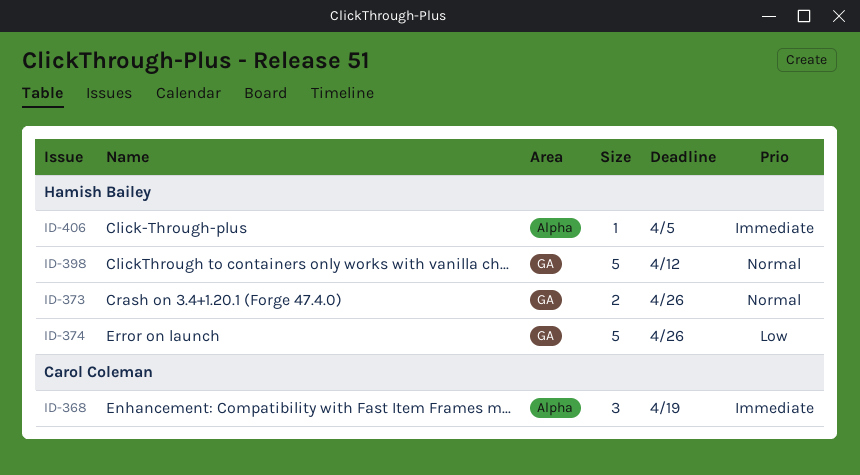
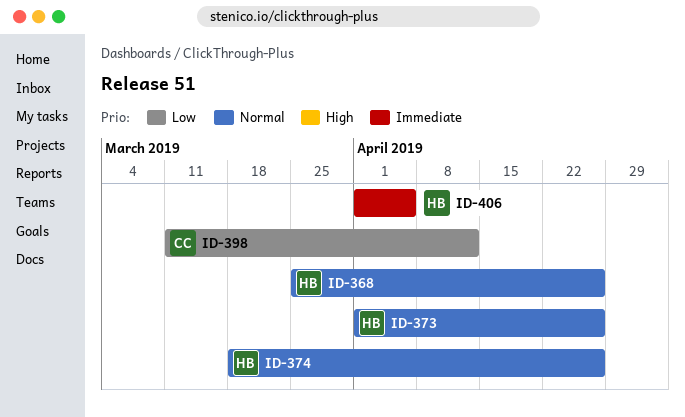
ID-368, owner: Carol Coleman -> Hamish Bailey
ID-368, priority: Immediate -> Normal
ID-368, due: Apr 19 -> Apr 26
ID-374, priority: Low -> Normal
ID-398, owner: Hamish Bailey -> Carol Coleman
ID-398, priority: Normal -> Low

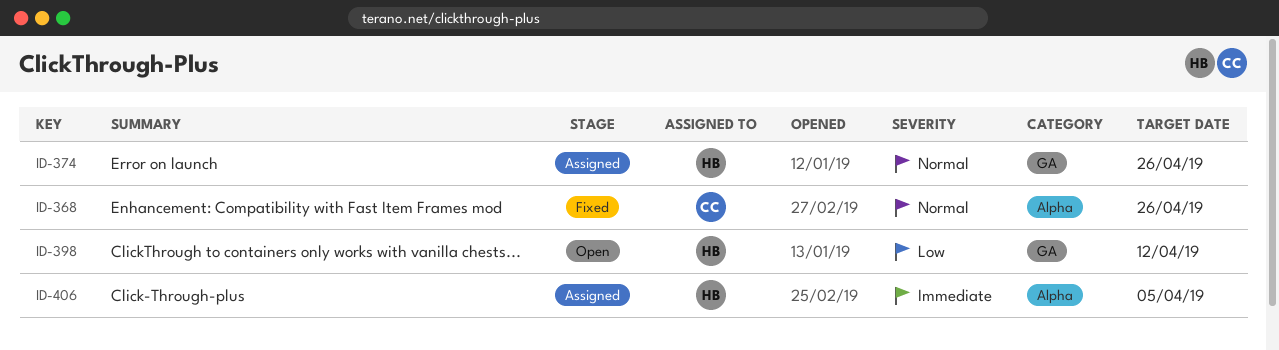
ID-368, owner: HB -> CC
ID-373: present -> none
ID-398, owner: CC -> HB

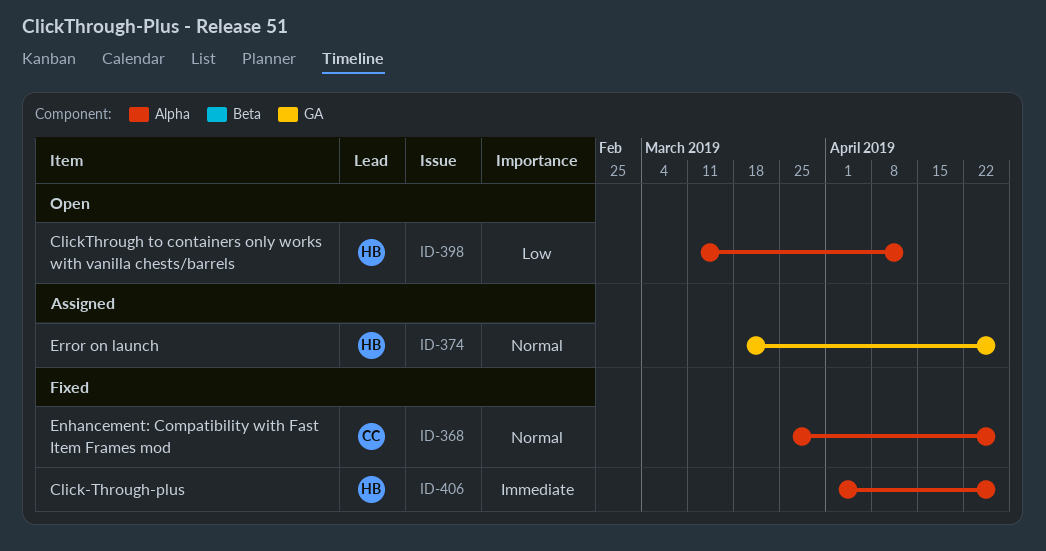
ID-398, label: GA -> Alpha
ID-406, status: Assigned -> Fixed
ID-406, due: Apr 5 -> Apr 26

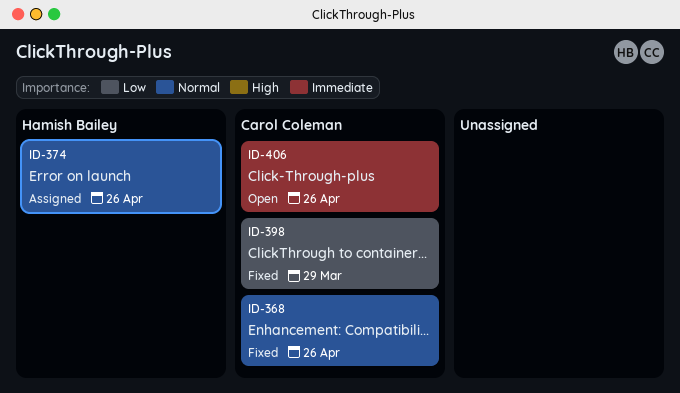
ID-398, status: Open -> Fixed
ID-398, owner: Hamish Bailey -> Carol Coleman
ID-398, due: Apr 12 -> Mar 29
ID-406, status: Fixed -> Open
ID-406, owner: Hamish Bailey -> Carol Coleman

